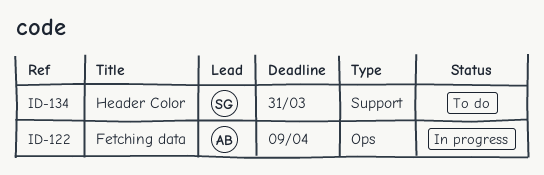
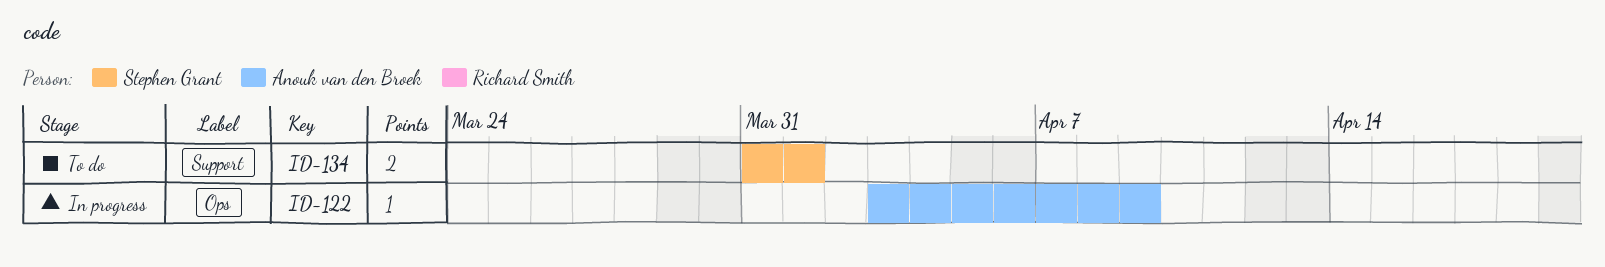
ID-134, due: Mar 31 -> Apr 1

